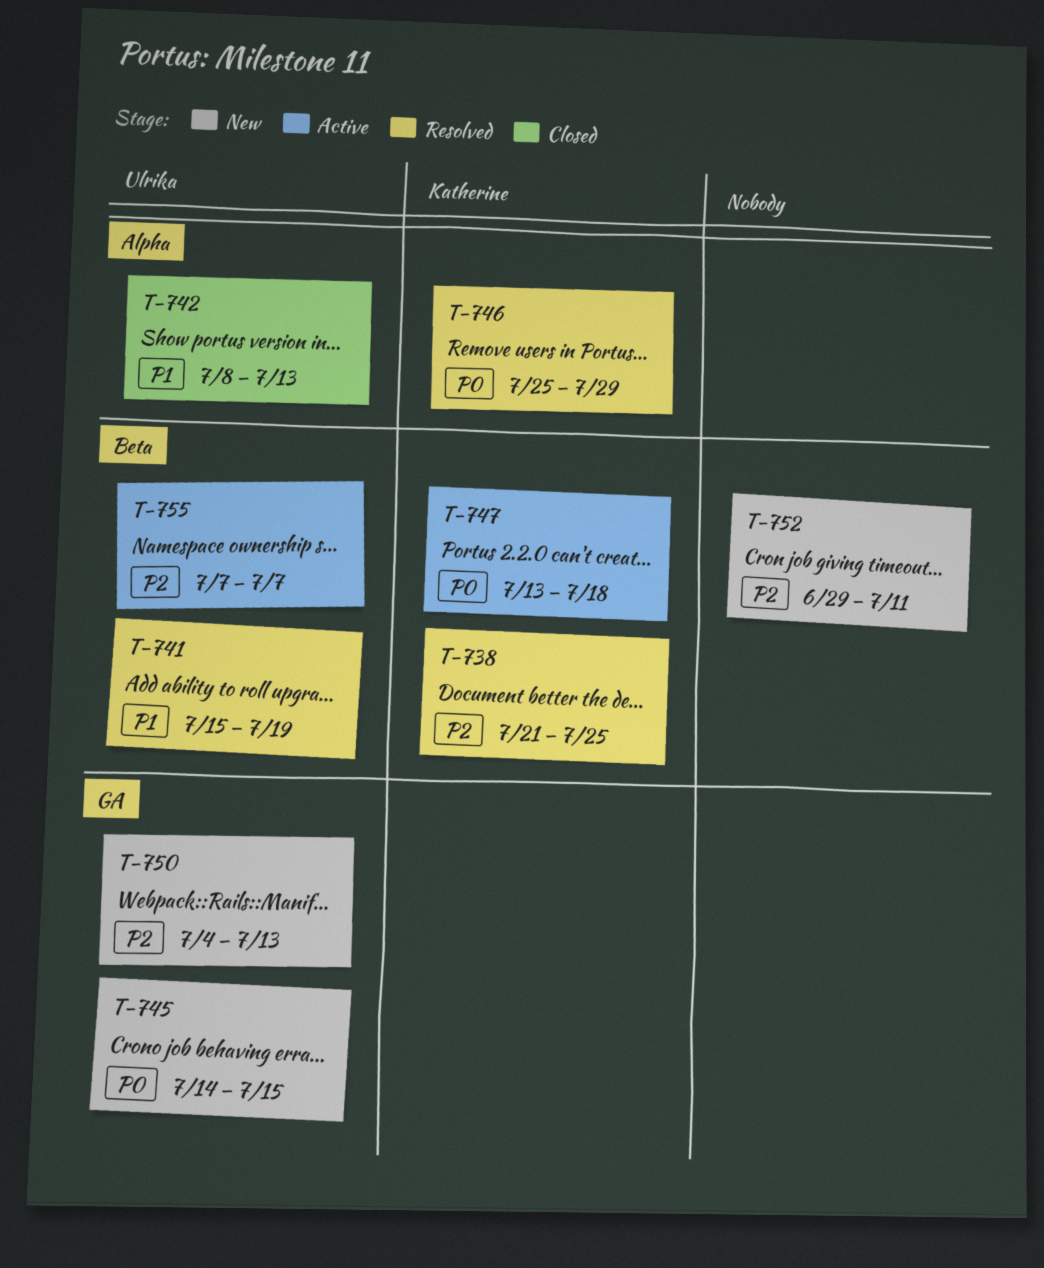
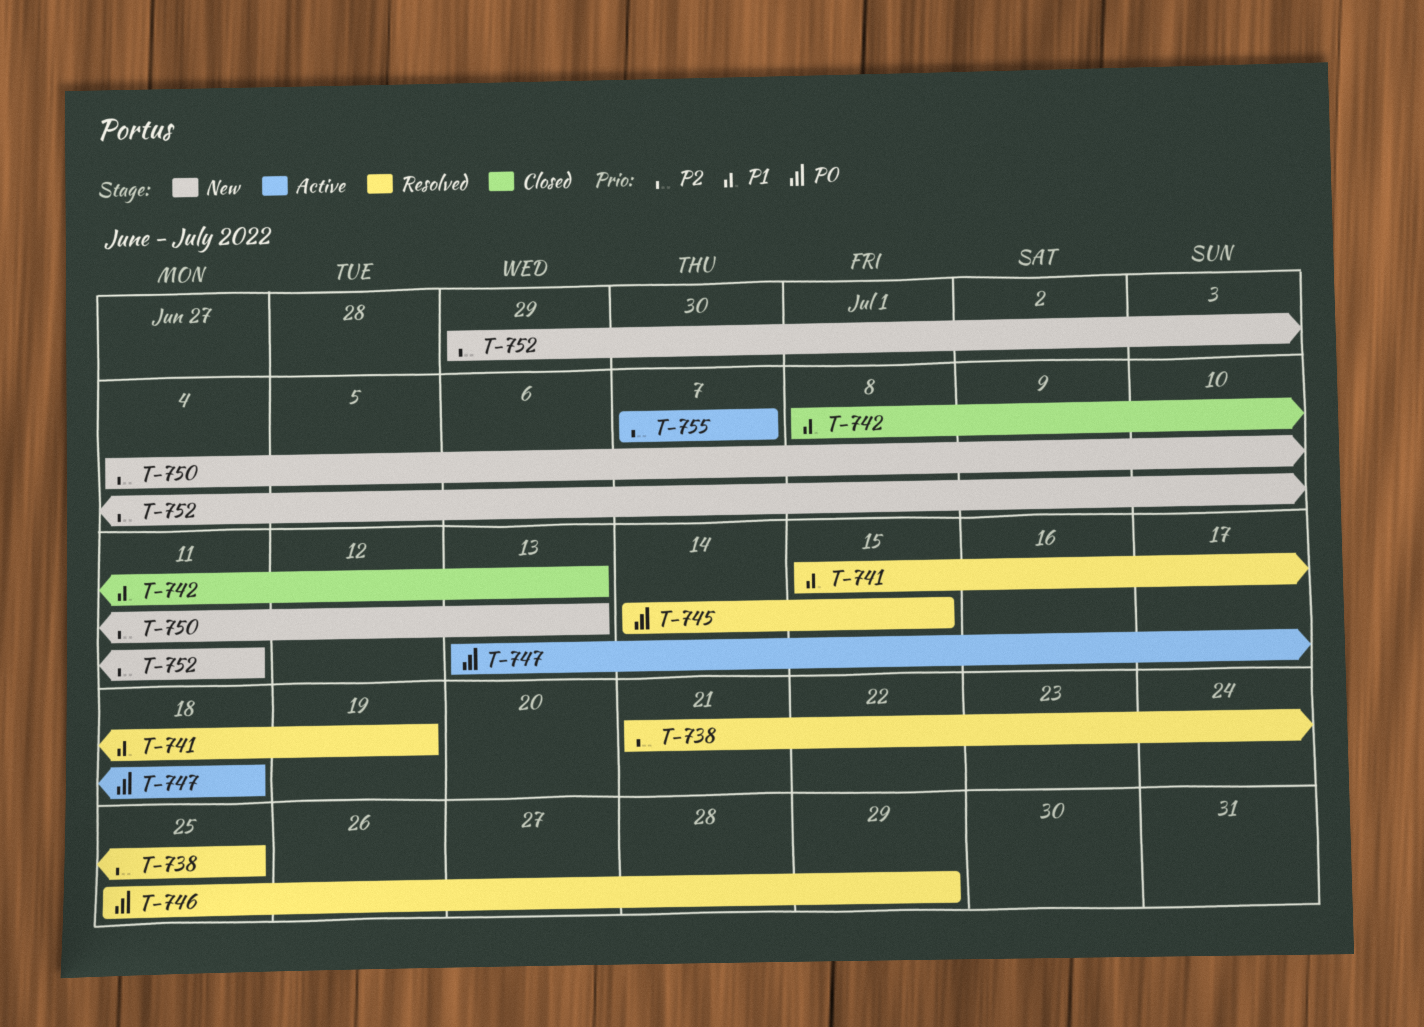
T-745, status: New -> Resolved

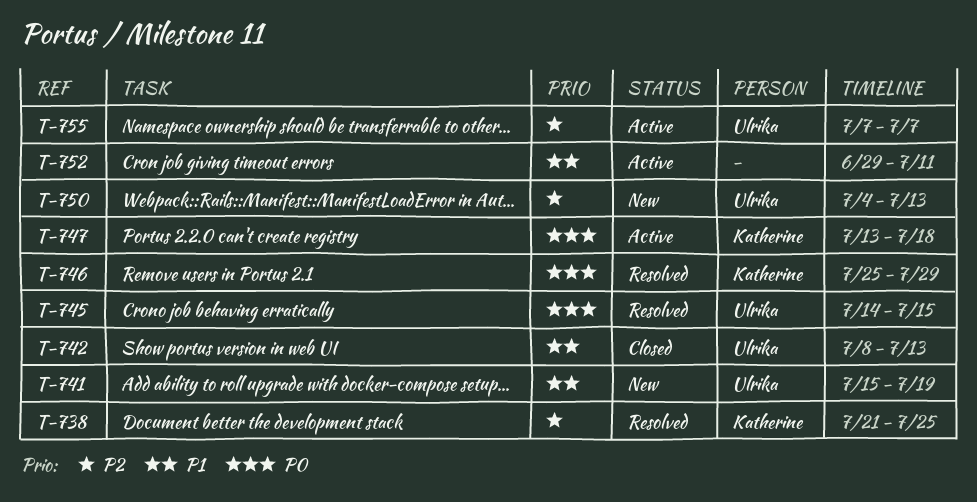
T-741, status: Resolved -> New
T-752, status: New -> Active
T-752, priority: P2 -> P1

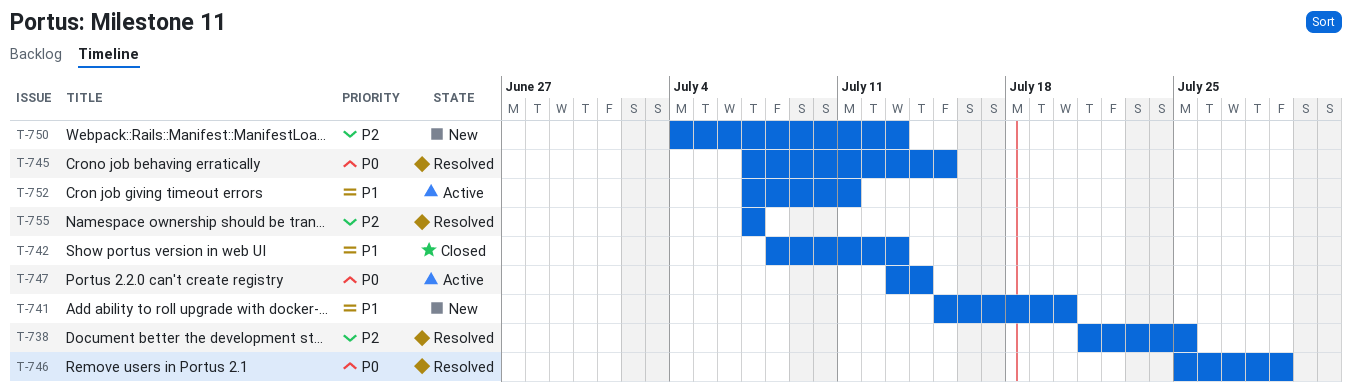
T-741, due: Jul 19 -> Jul 20
T-745, start: Jul 14 -> Jul 7
T-747, due: Jul 18 -> Jul 14
T-752, start: Jun 29 -> Jul 7
T-755, status: Active -> Resolved

